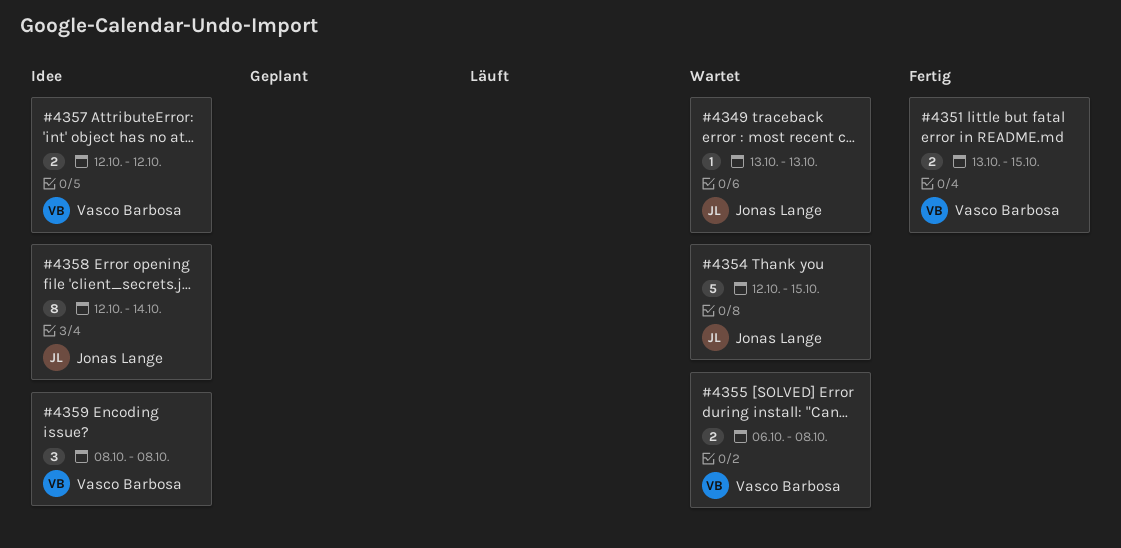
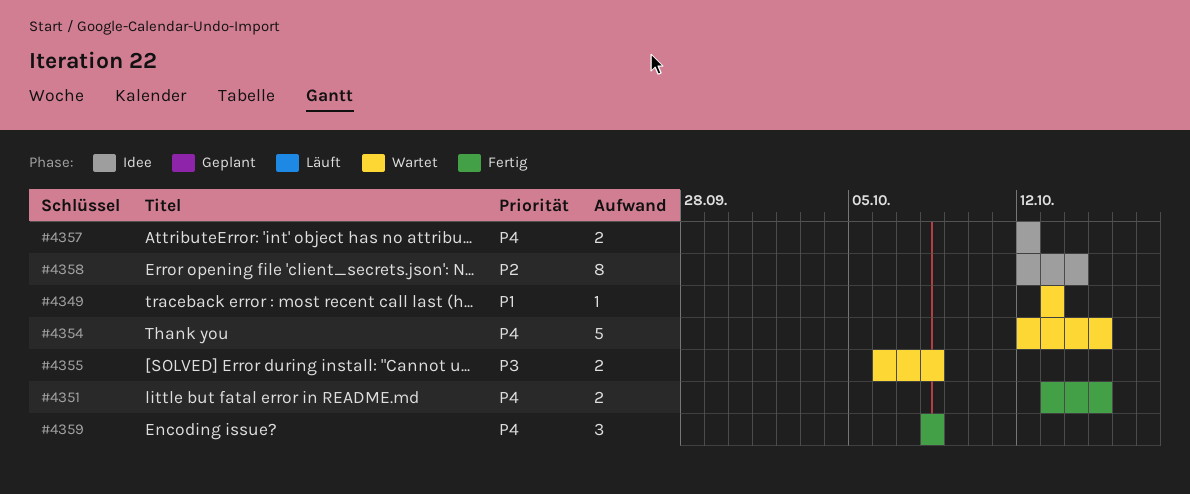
#4359, status: Idee -> Fertig

